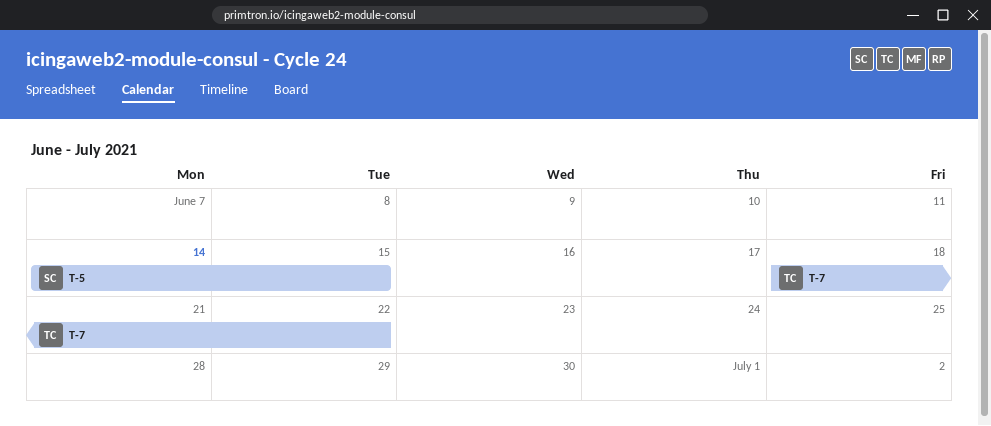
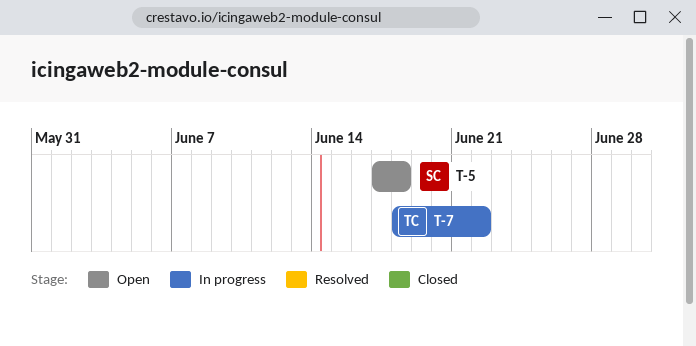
T-5, start: Jun 14 -> Jun 17
T-5, due: Jun 15 -> Jun 18

